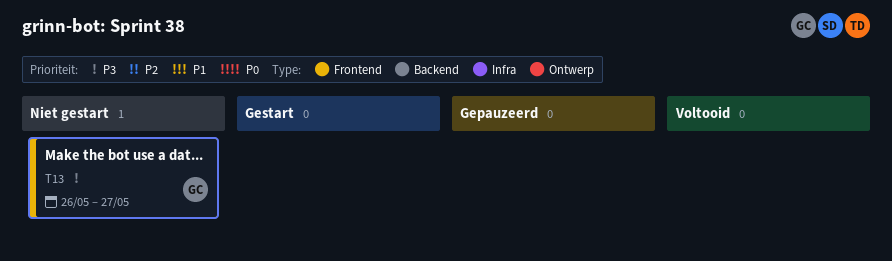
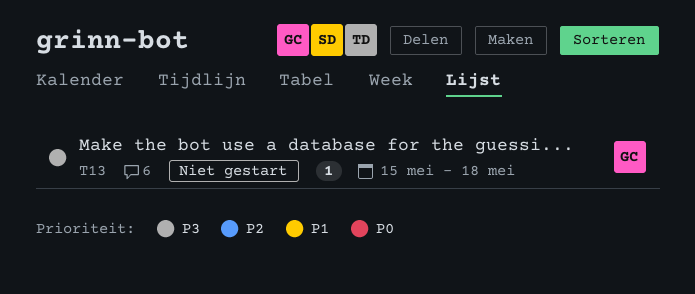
T13, start: May 26 -> May 15
T13, due: May 27 -> May 18

